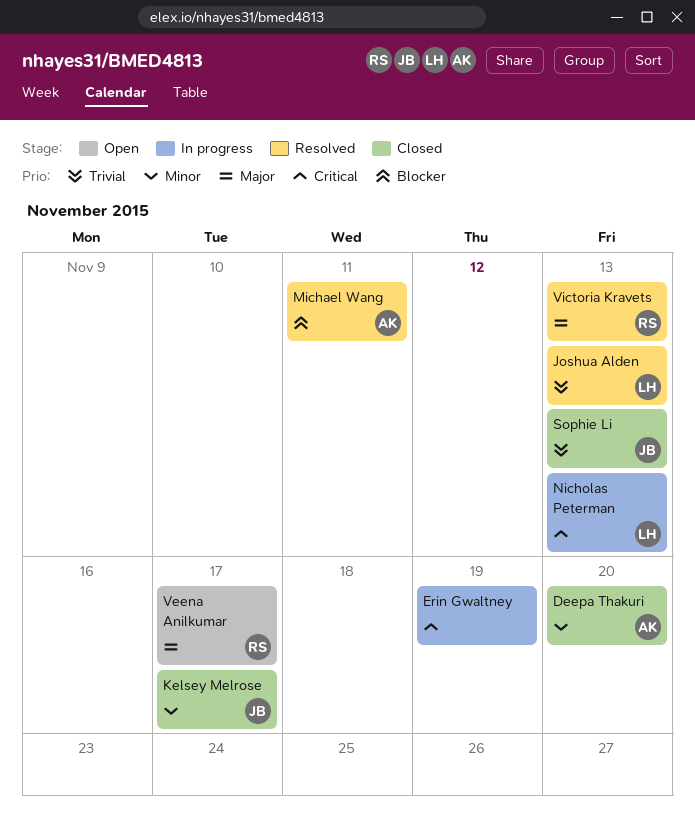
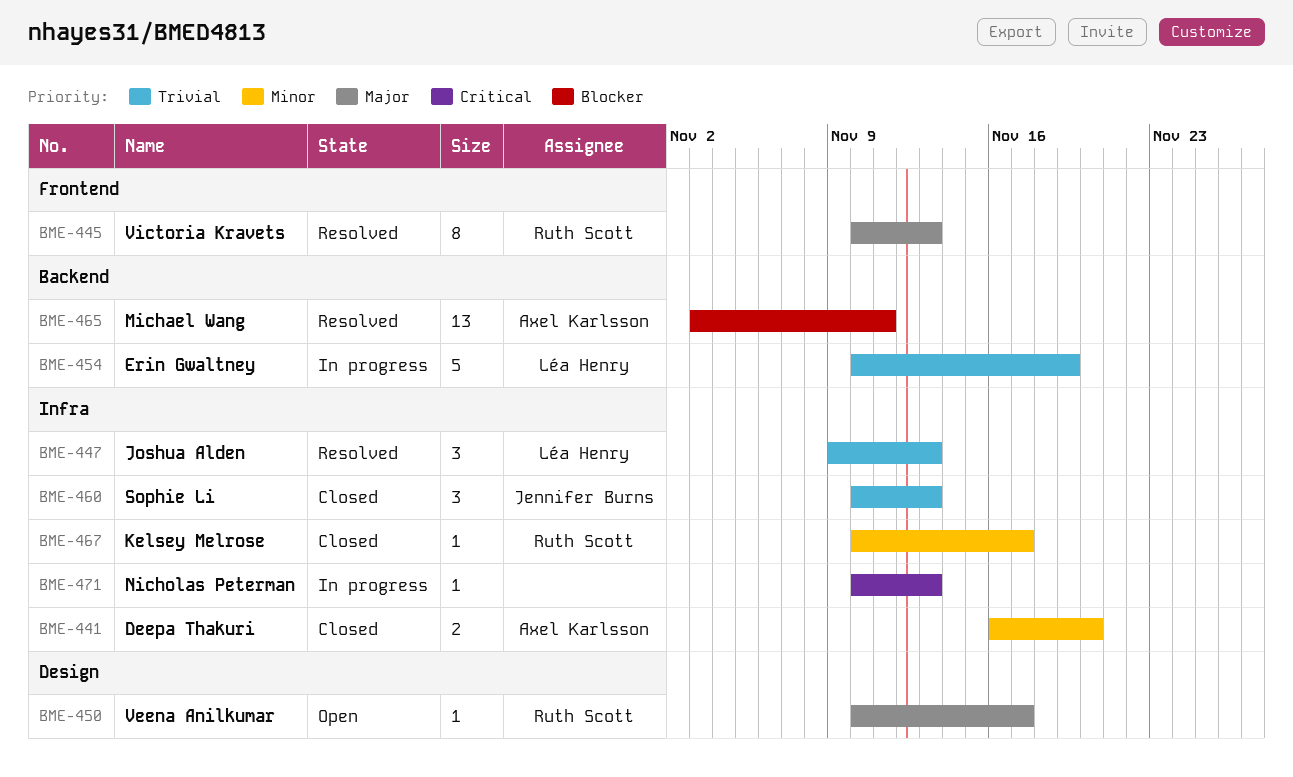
Erin Gwaltney, owner: none -> Léa Henry
Erin Gwaltney, priority: Critical -> Trivial
Kelsey Melrose, owner: Jennifer Burns -> Ruth Scott
Nicholas Peterman, owner: Léa Henry -> none

